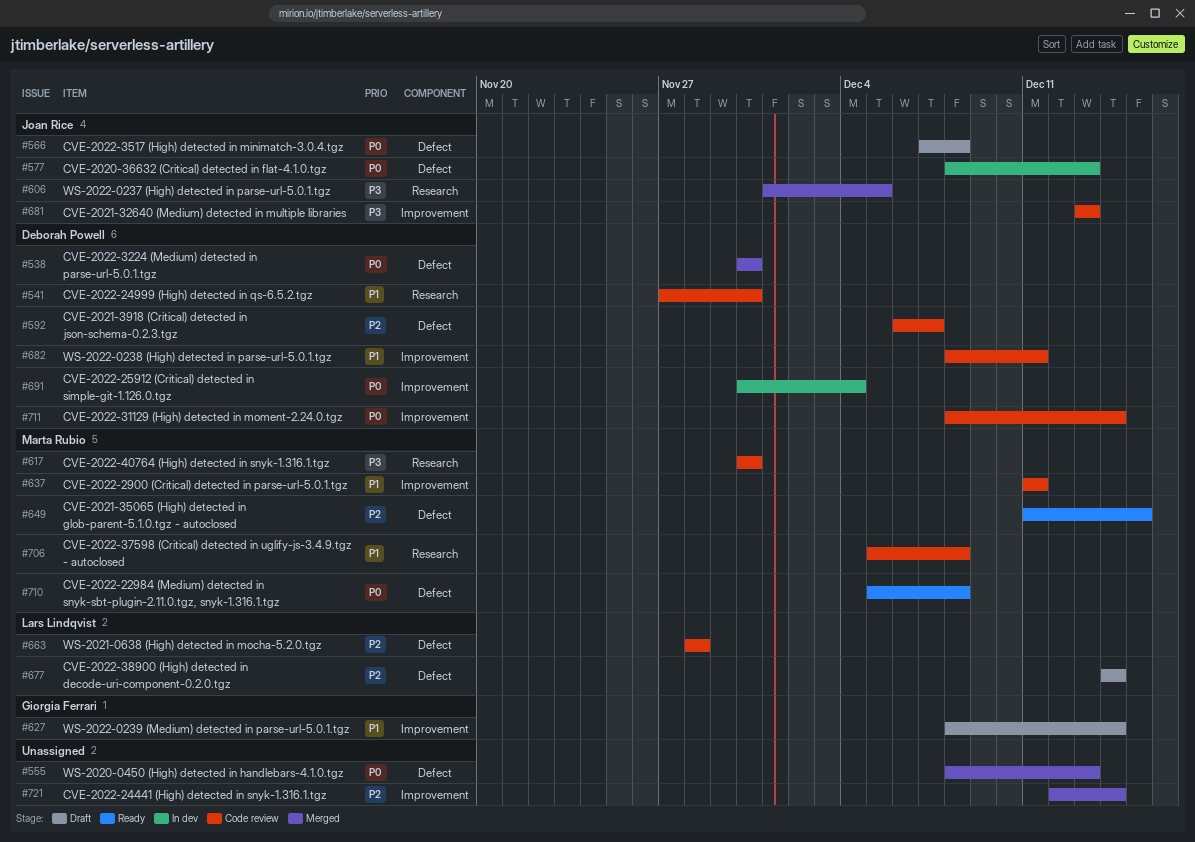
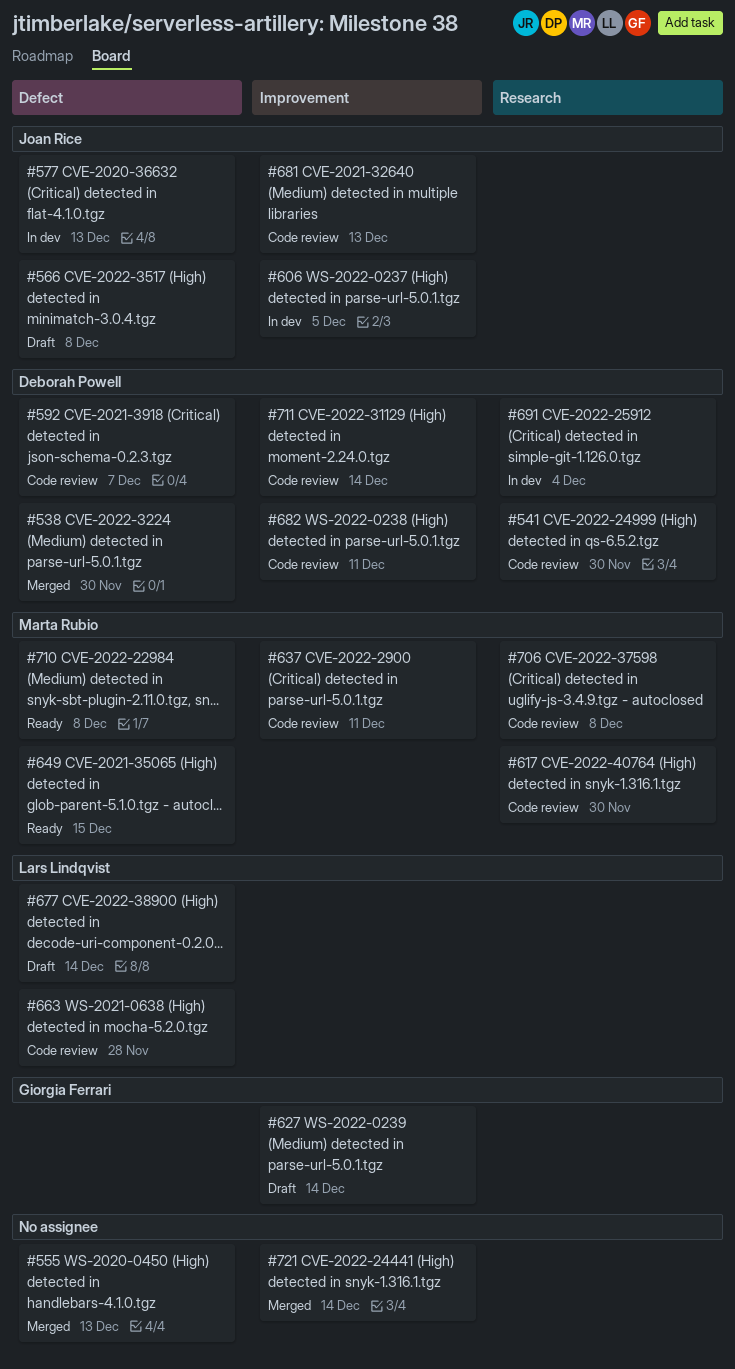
#606, status: Merged -> In dev
#606, label: Research -> Improvement
#691, label: Improvement -> Research

